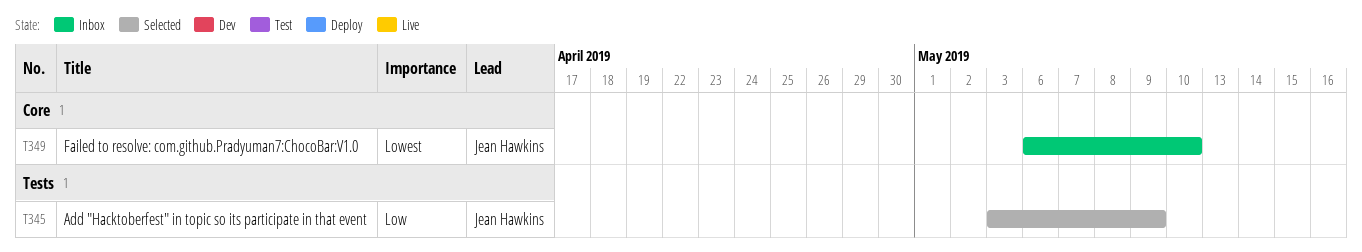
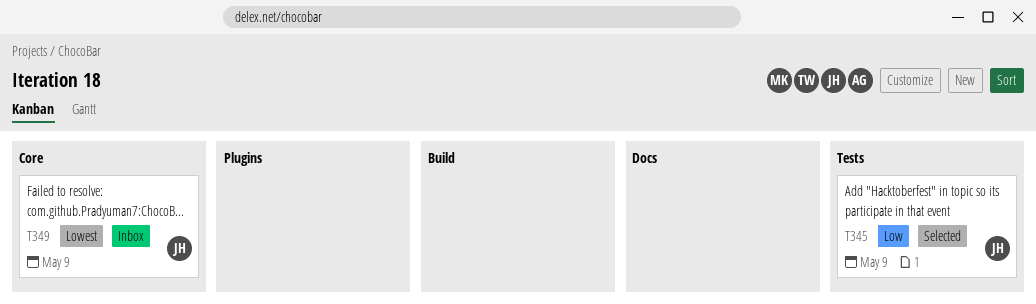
T349, due: May 10 -> May 9

